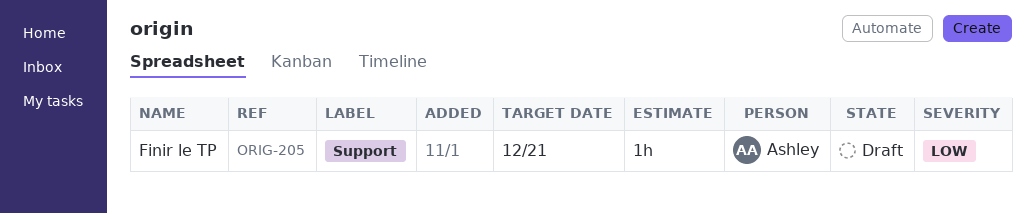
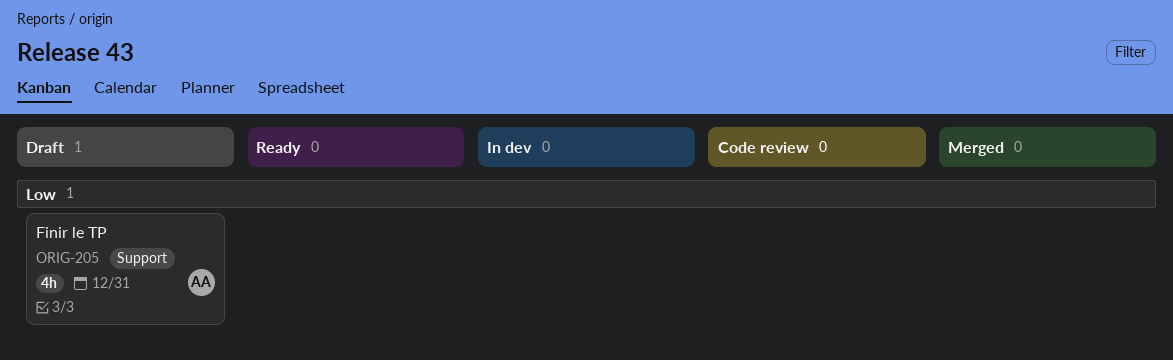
ORIG-205, estimate: 1h -> 4h
ORIG-205, due: Dec 21 -> Dec 31

